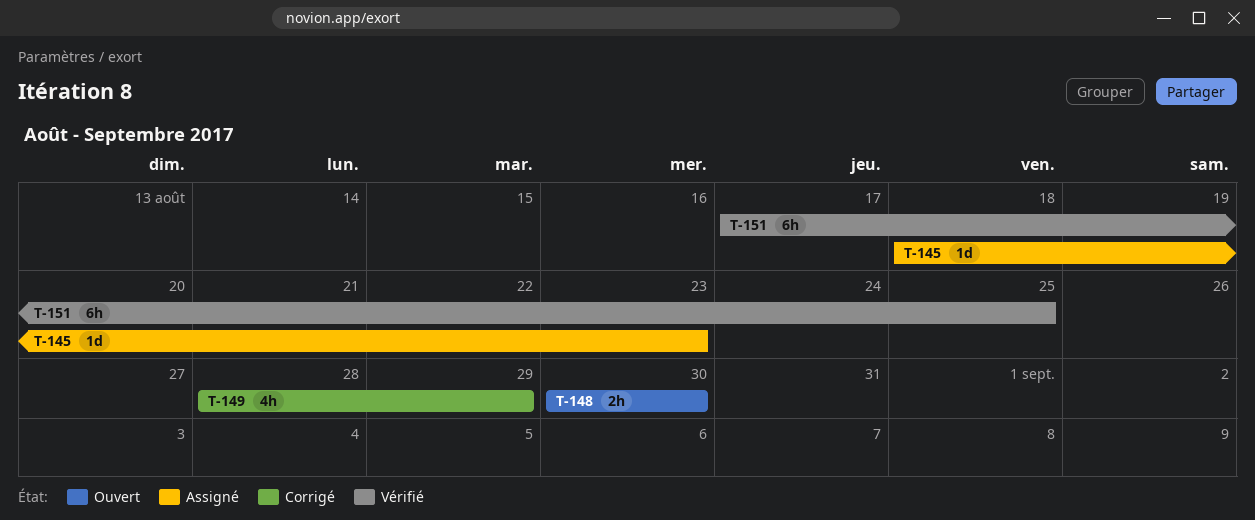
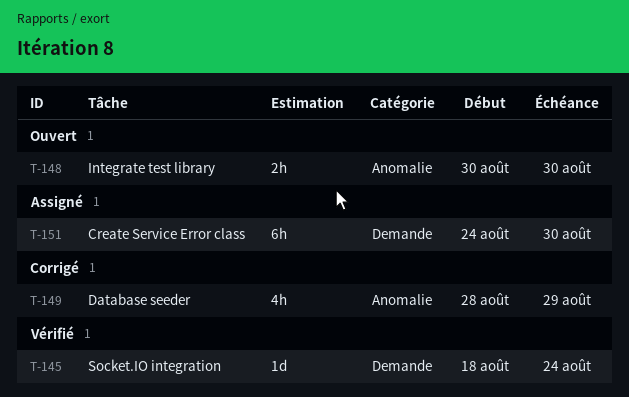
T-145, status: Assigné -> Vérifié
T-145, due: Aug 23 -> Aug 24
T-151, status: Vérifié -> Assigné
T-151, start: Aug 17 -> Aug 24
T-151, due: Aug 25 -> Aug 30

